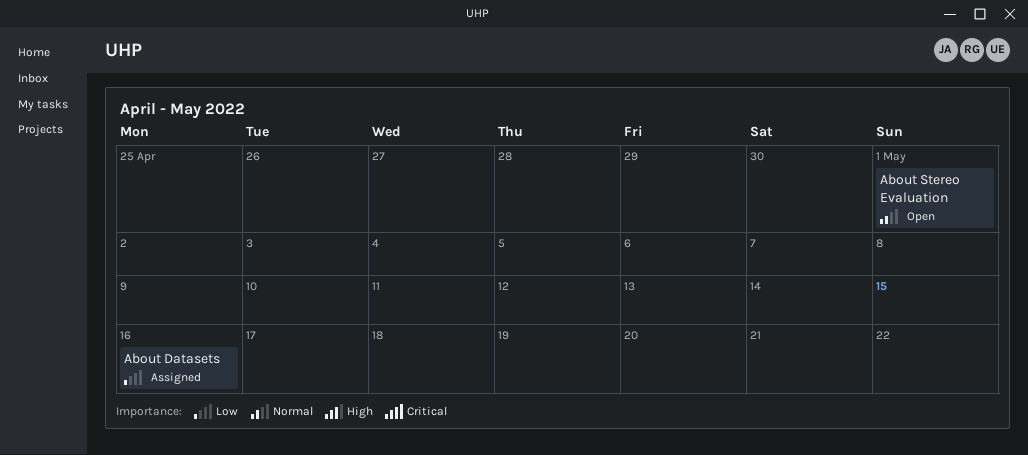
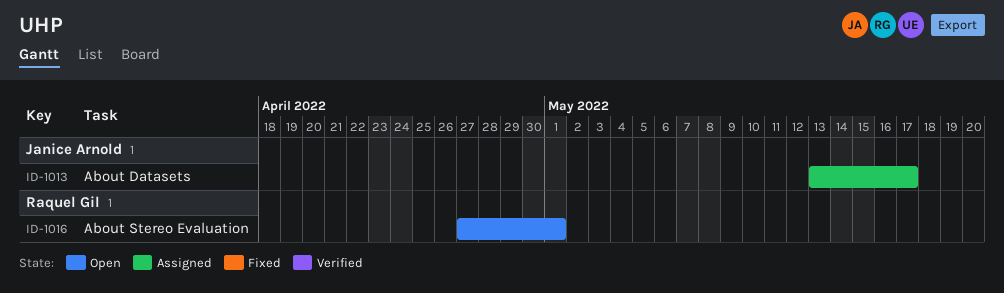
About Datasets, due: May 16 -> May 17

